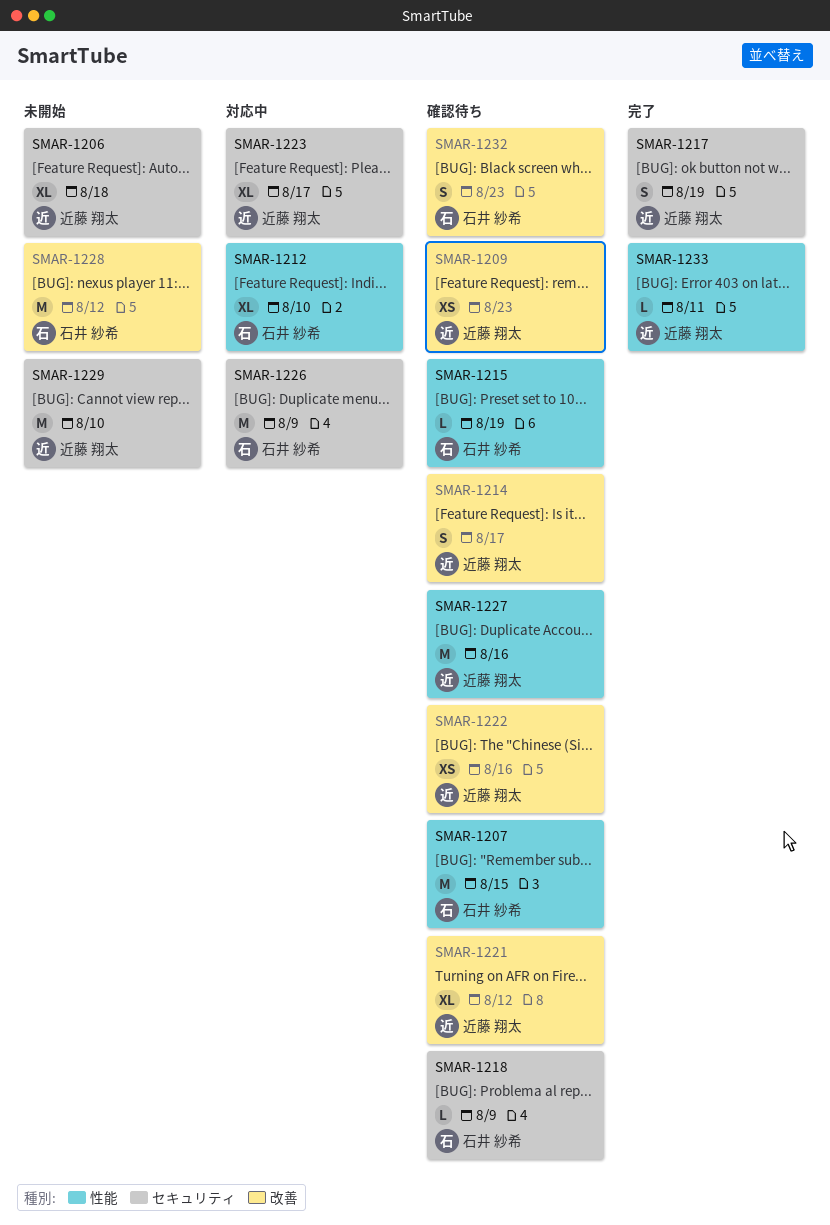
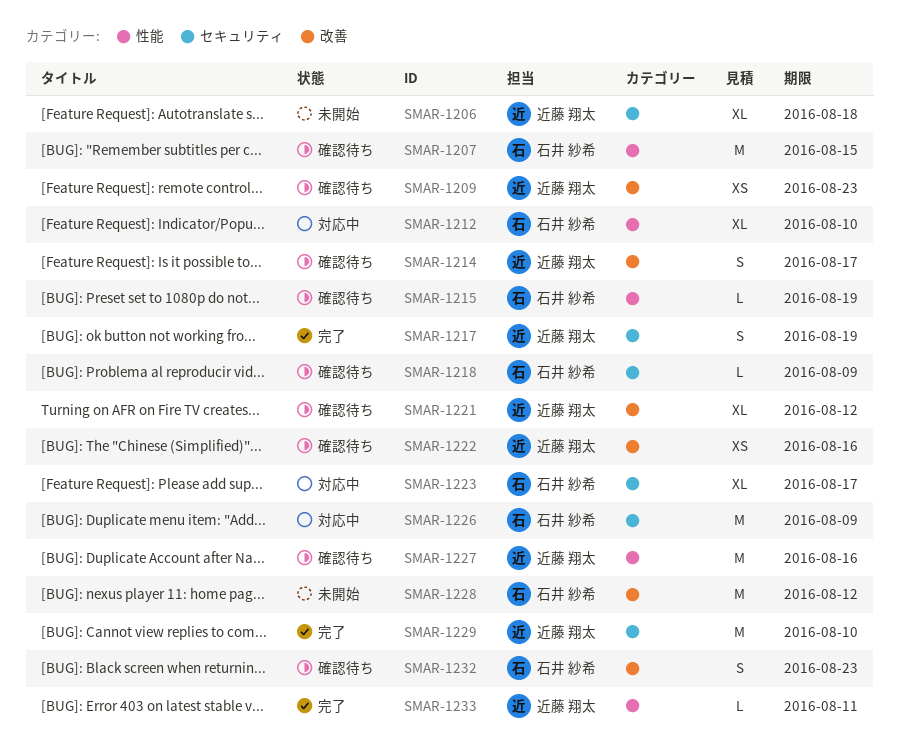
SMAR-1223, owner: 近藤 翔太 -> 石井 紗希
SMAR-1229, status: 未開始 -> 完了

